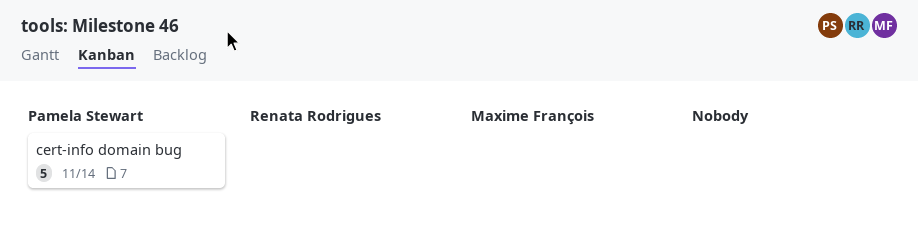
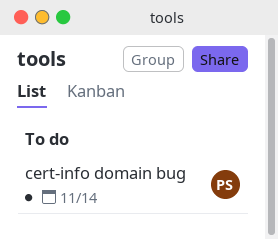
cert-info domain bug, estimate: 5 -> 1

